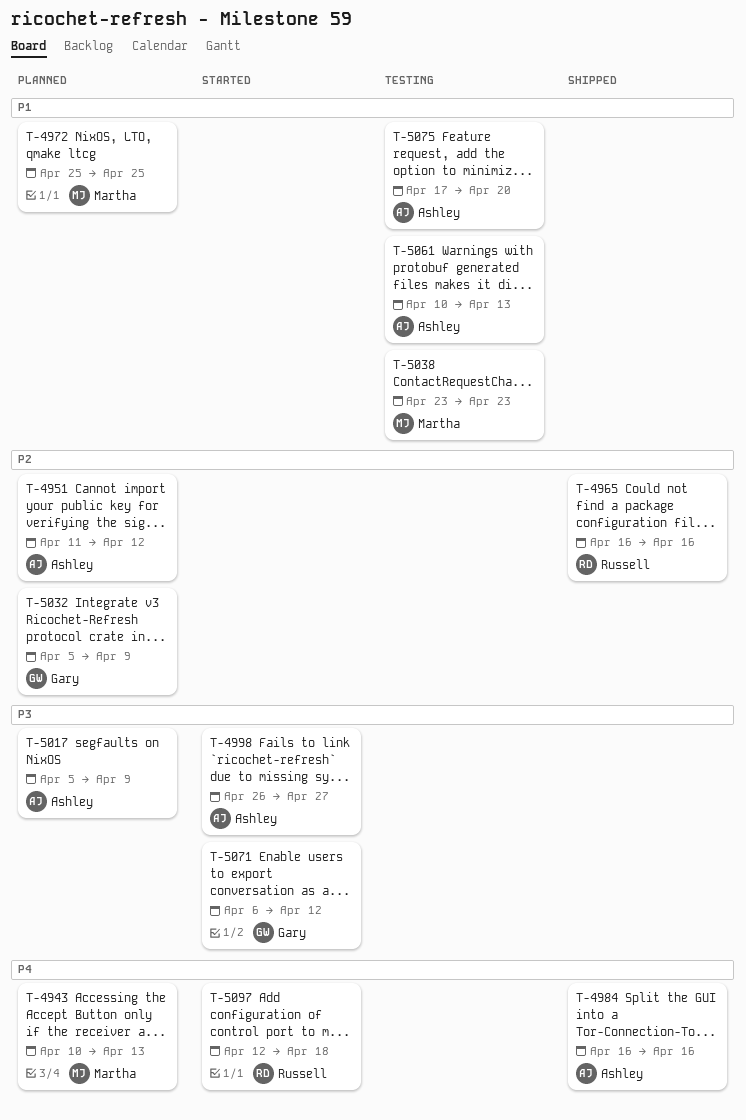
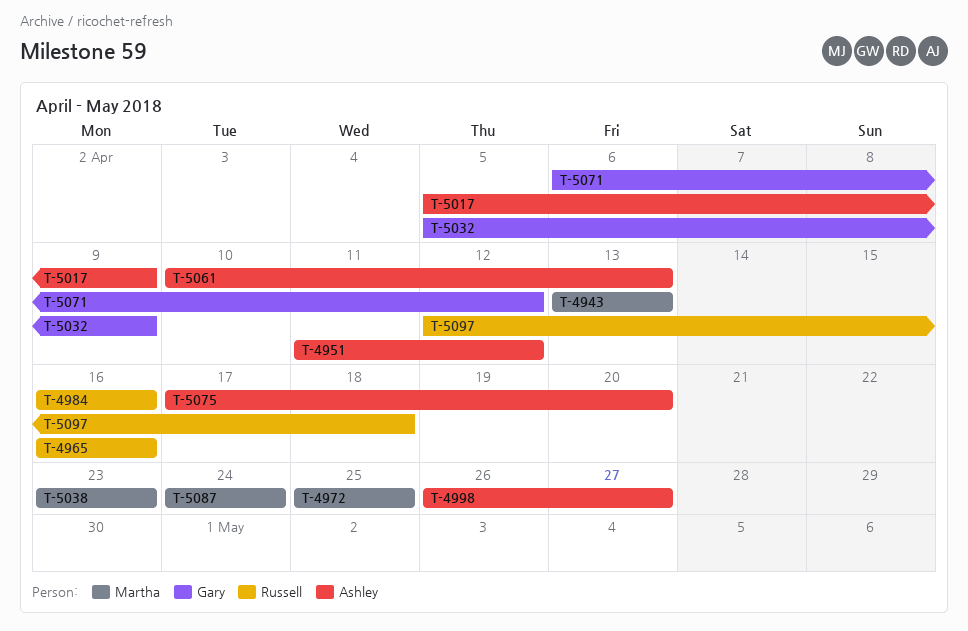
T-4943, start: Apr 10 -> Apr 13
T-4984, owner: Ashley -> Russell
T-5087: none -> present

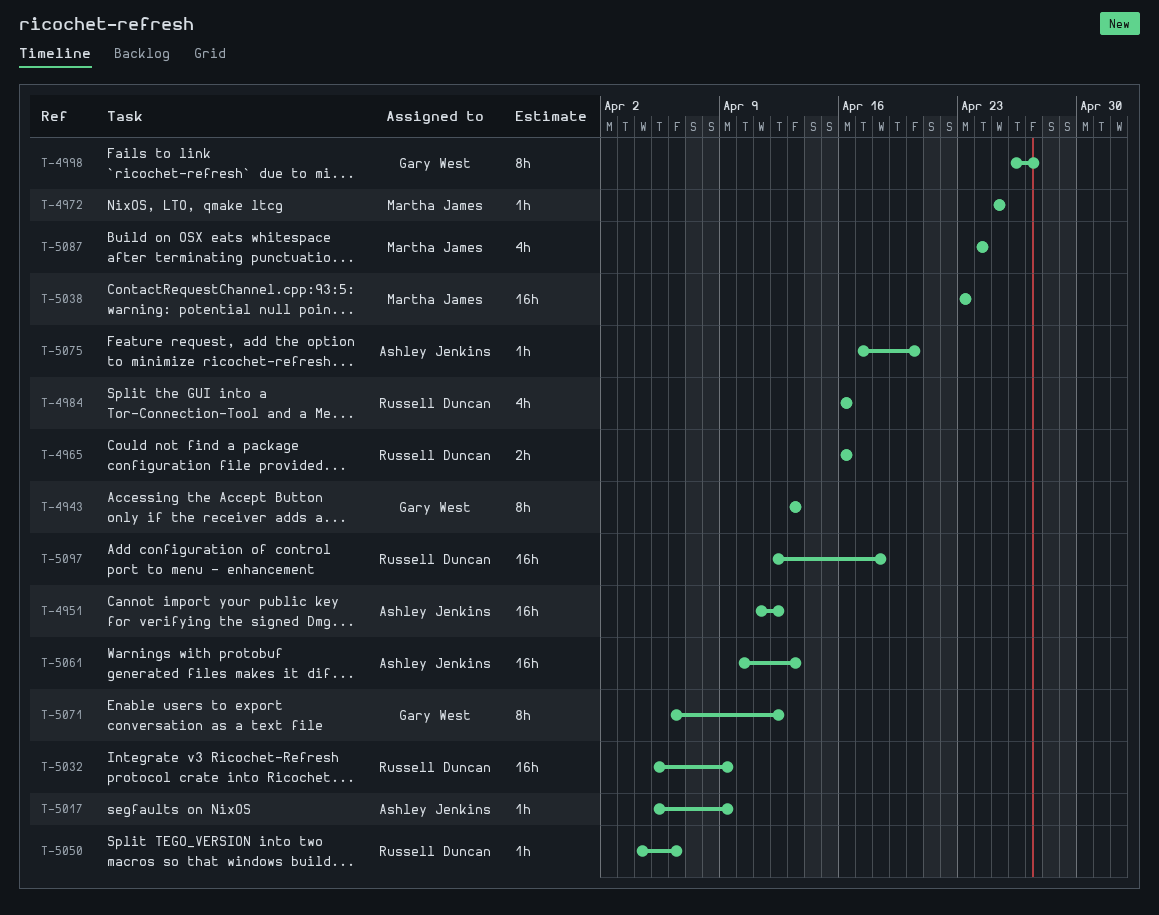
T-4943, owner: Martha James -> Gary West
T-4998, owner: Ashley Jenkins -> Gary West
T-5032, owner: Gary West -> Russell Duncan
T-5050: none -> present

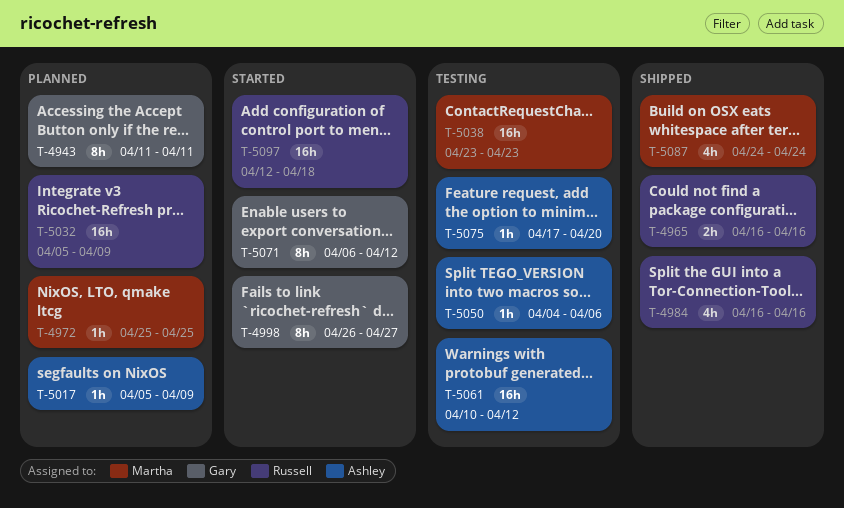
T-4943, start: Apr 13 -> Apr 11
T-4943, due: Apr 13 -> Apr 11
T-4951: present -> none
T-5050, owner: Russell Duncan -> Ashley Jenkins
T-5061, due: Apr 13 -> Apr 12

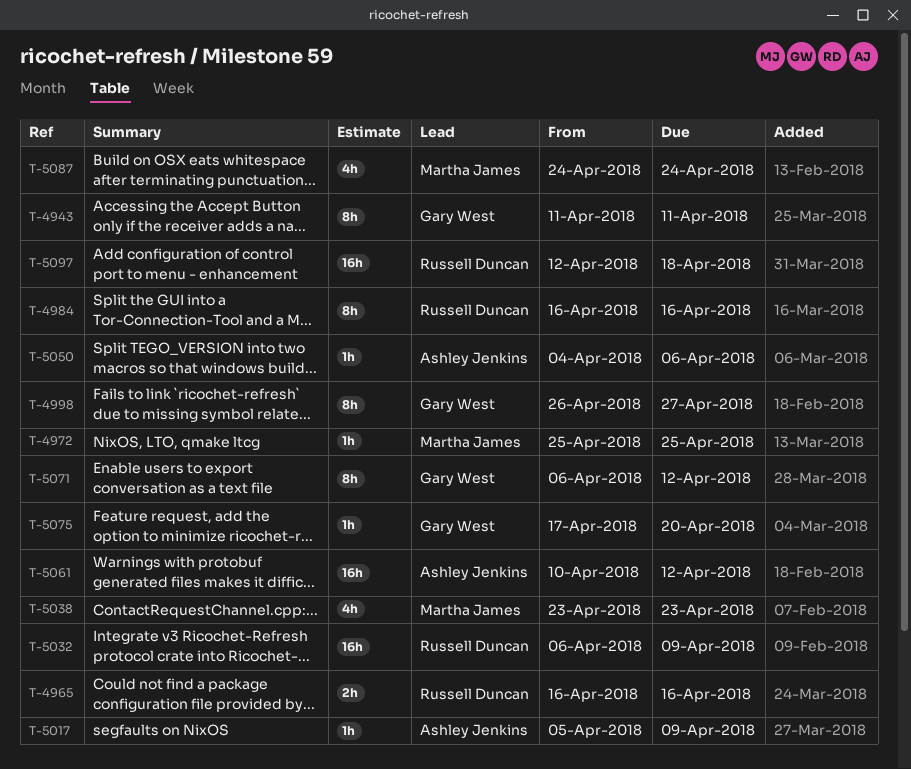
T-4984, estimate: 4h -> 8h
T-5032, start: Apr 5 -> Apr 6
T-5038, estimate: 16h -> 4h
T-5075, owner: Ashley Jenkins -> Gary West

